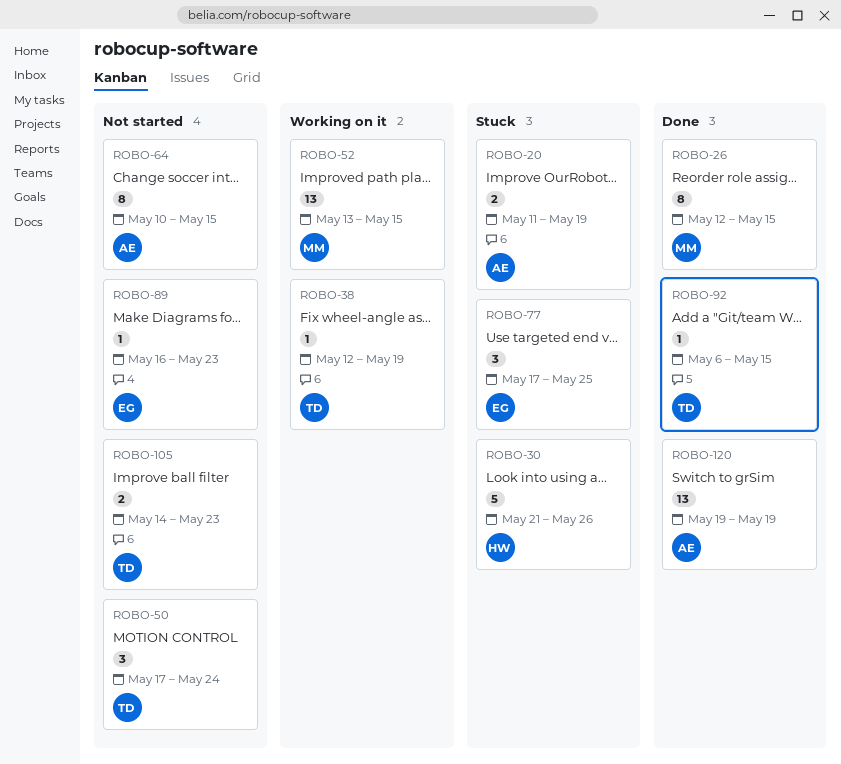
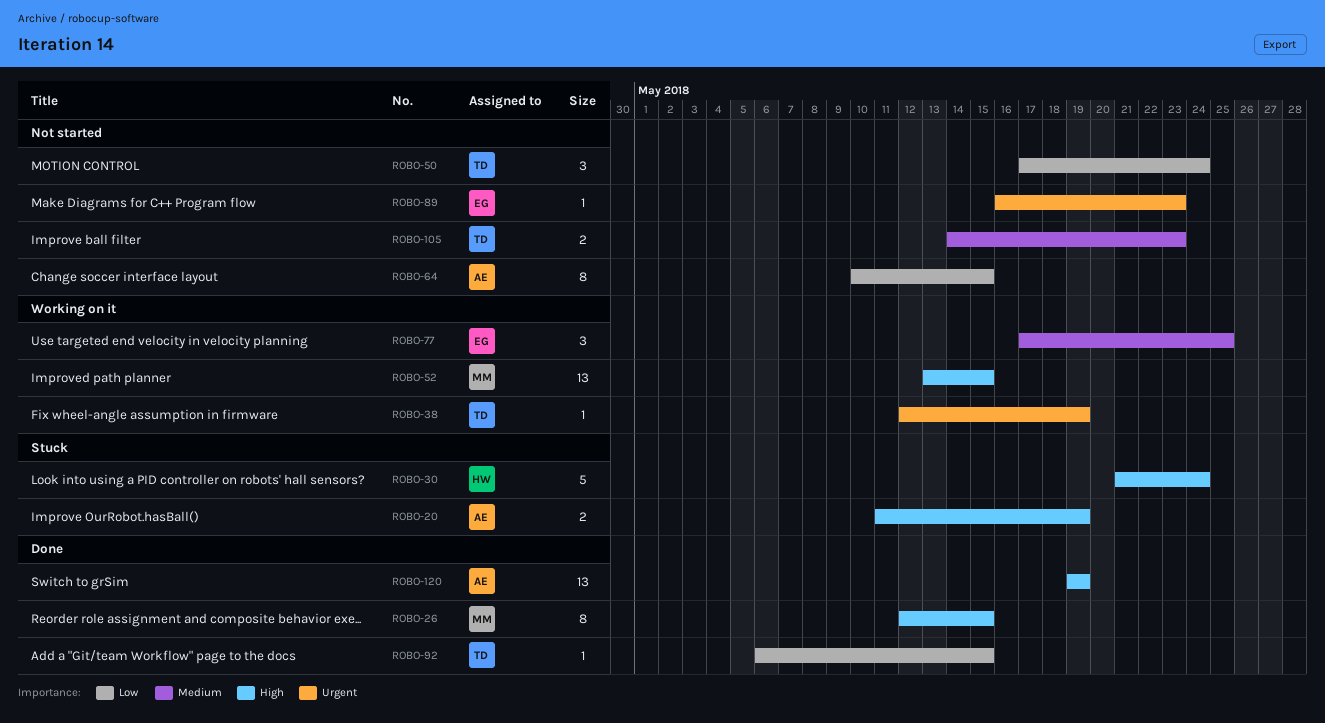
ROBO-30, due: May 26 -> May 24
ROBO-77, status: Stuck -> Working on it

